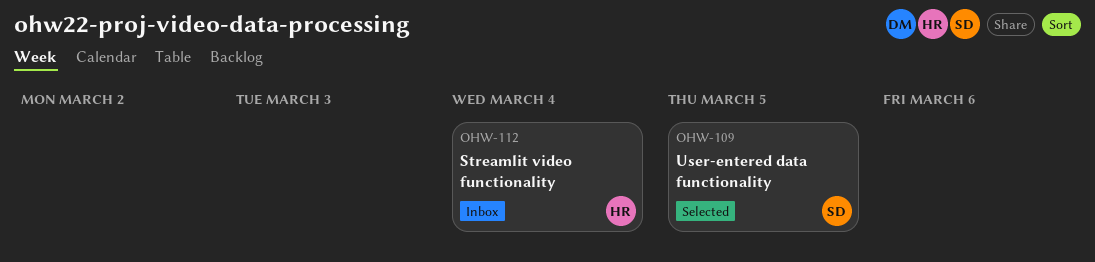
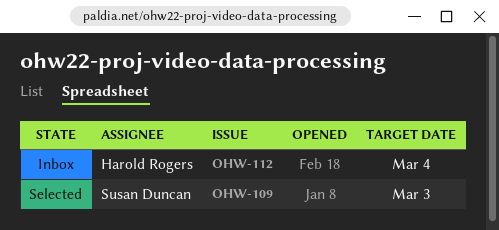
OHW-109, due: Mar 5 -> Mar 3

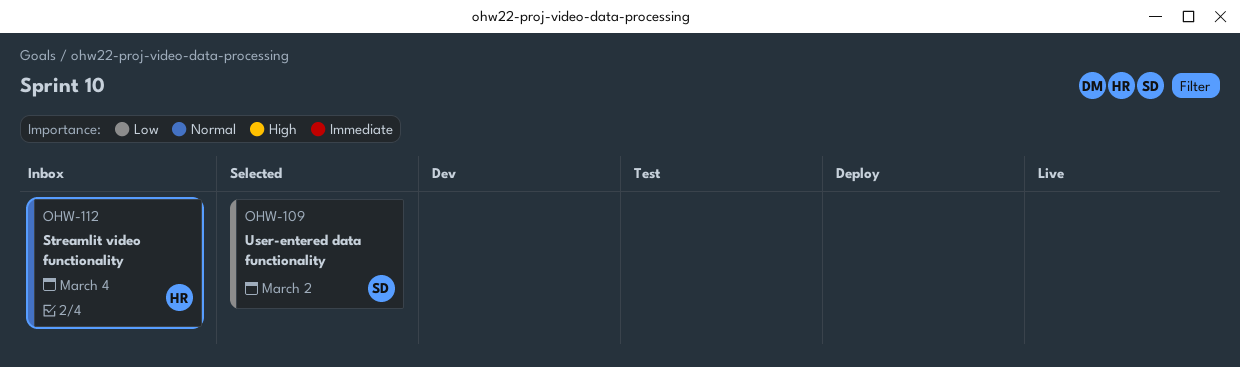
OHW-109, due: Mar 3 -> Mar 2

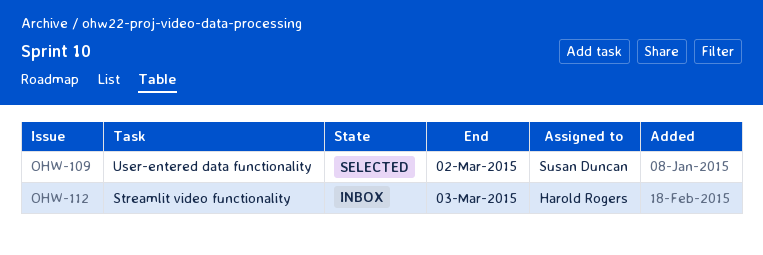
OHW-112, due: Mar 4 -> Mar 3

